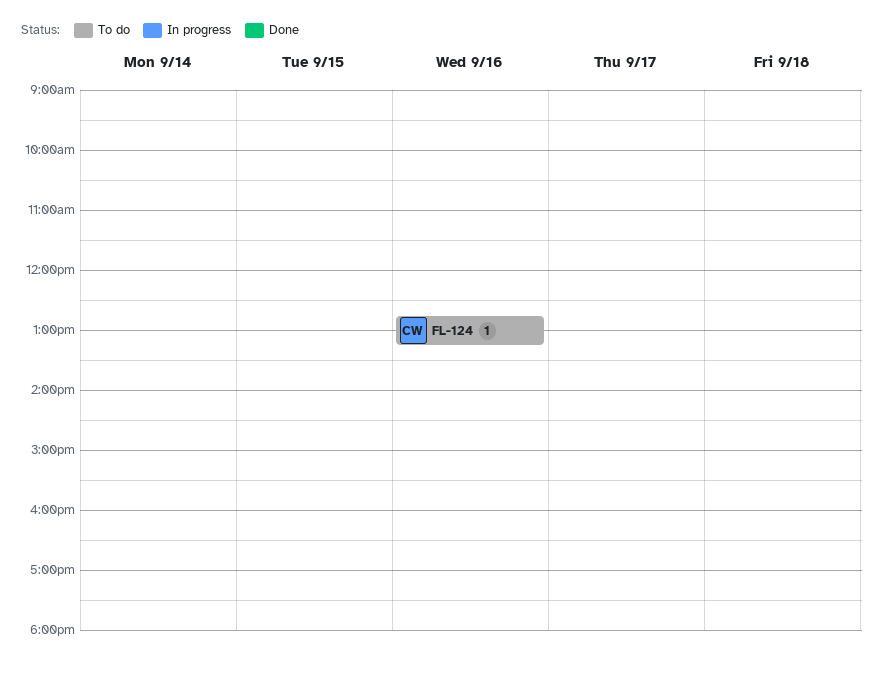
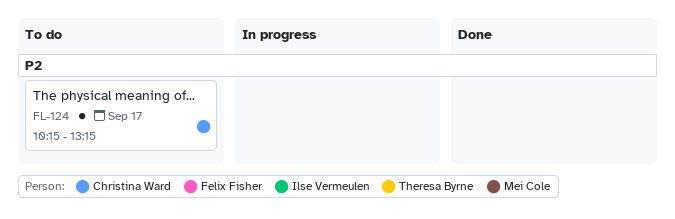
FL-124, day: Sep 16 -> Sep 17
FL-124, begins: 12:45 -> 10:15

